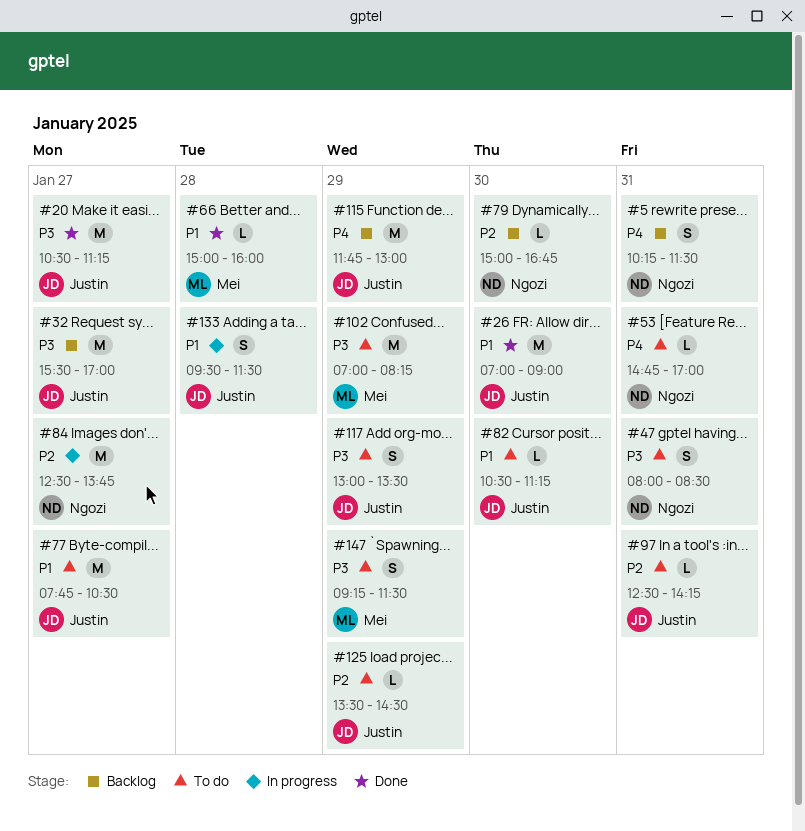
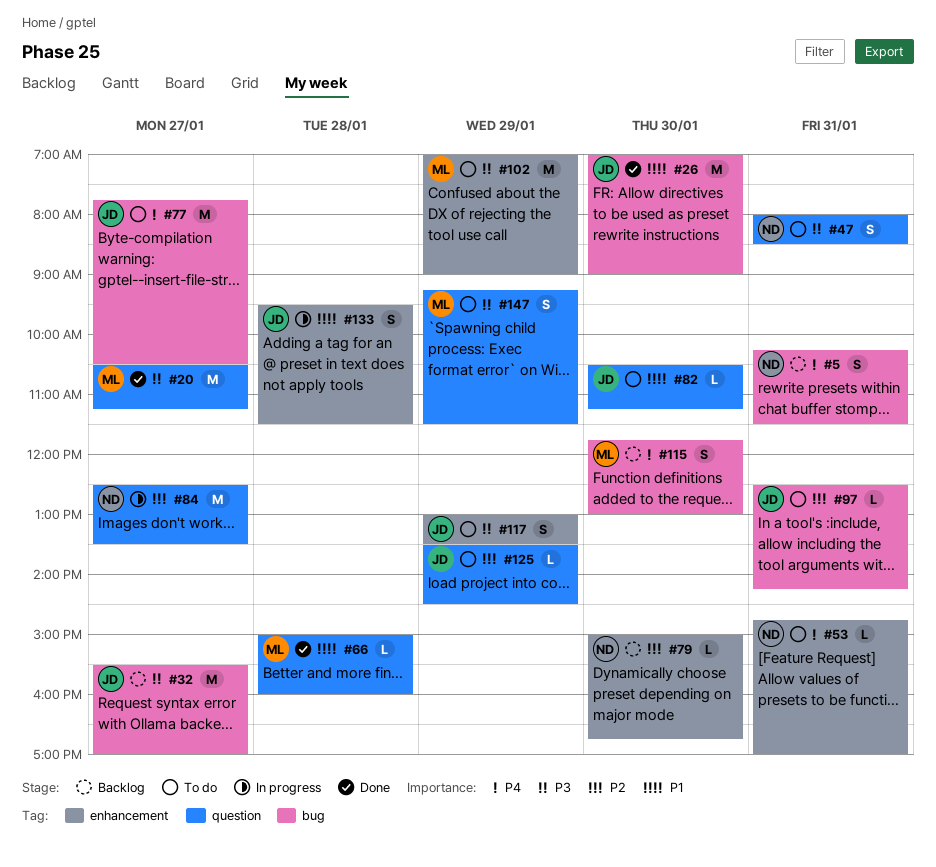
#20, owner: Justin -> Mei
#77, priority: P1 -> P4
#84, ends: 13:45 -> 13:30
#102, ends: 08:15 -> 09:00
#115, owner: Justin -> Mei
#115, estimate: M -> S
#115, day: Jan 29 -> Jan 30

